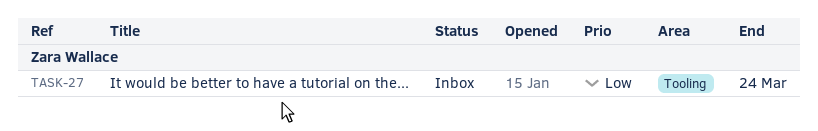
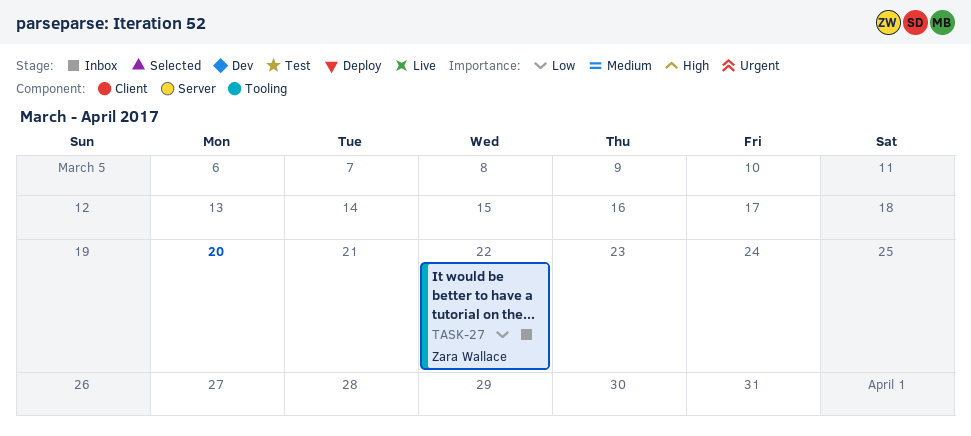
TASK-27, due: Mar 24 -> Mar 22

